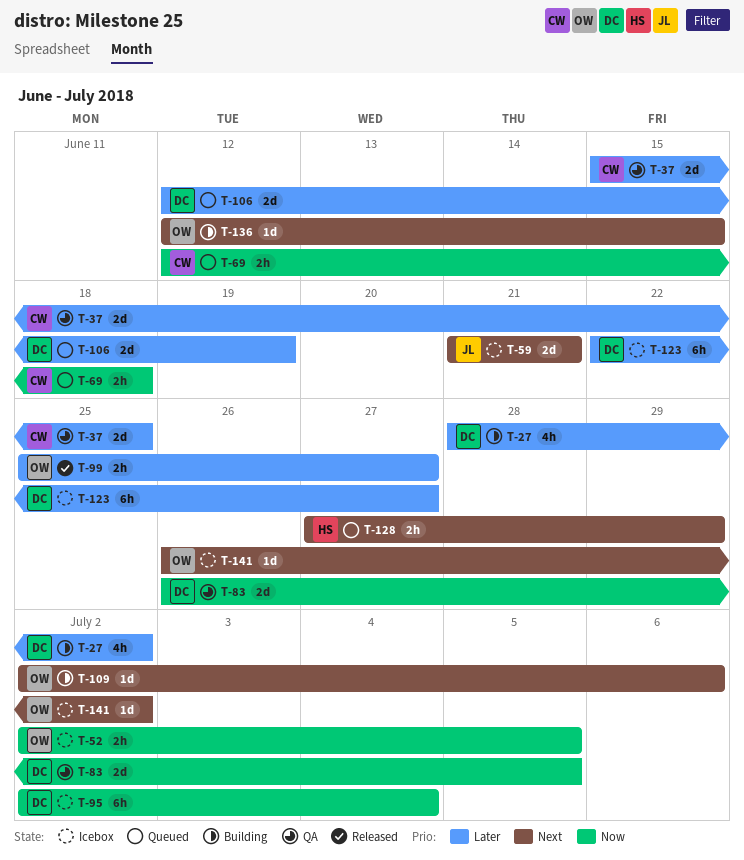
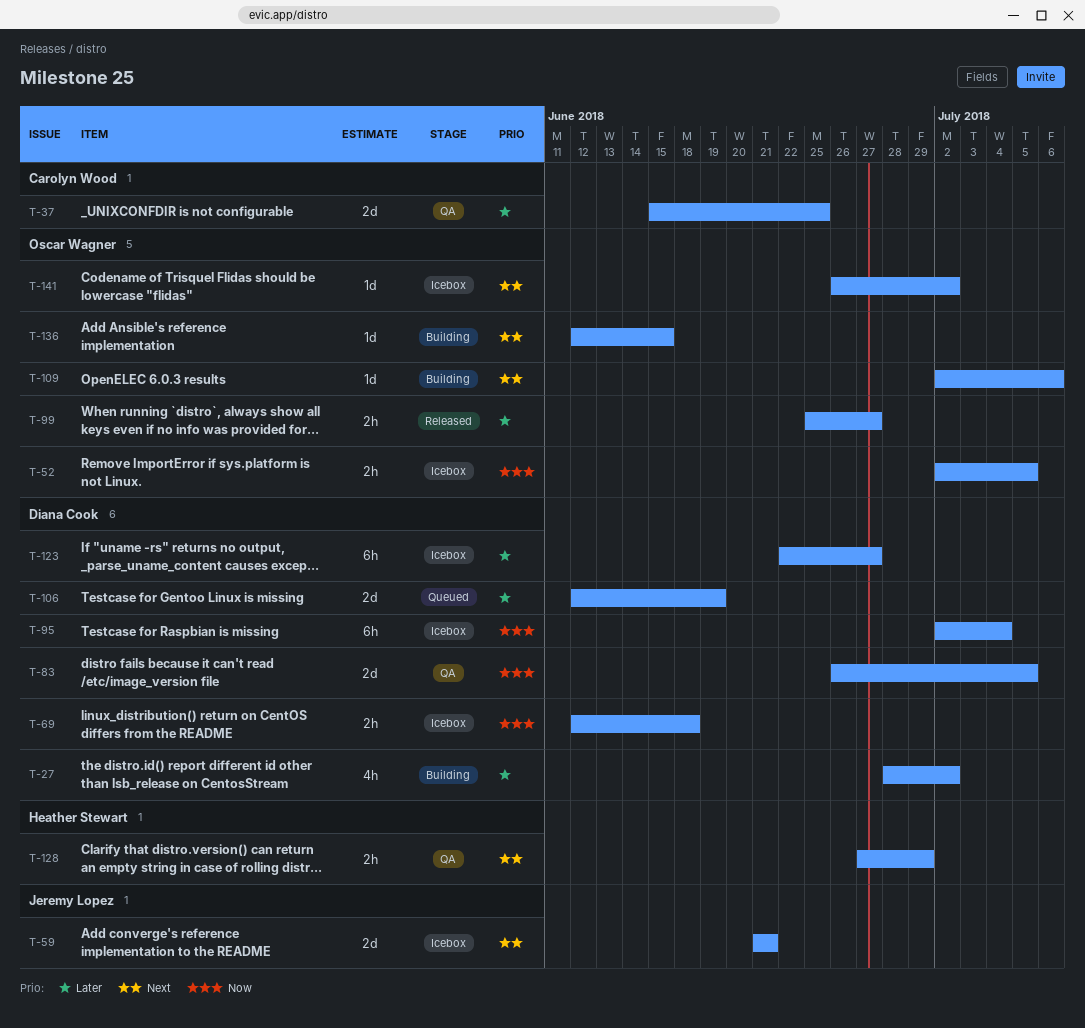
T-69, status: Queued -> Icebox
T-69, owner: Carolyn Wood -> Diana Cook
T-128, status: Queued -> QA

